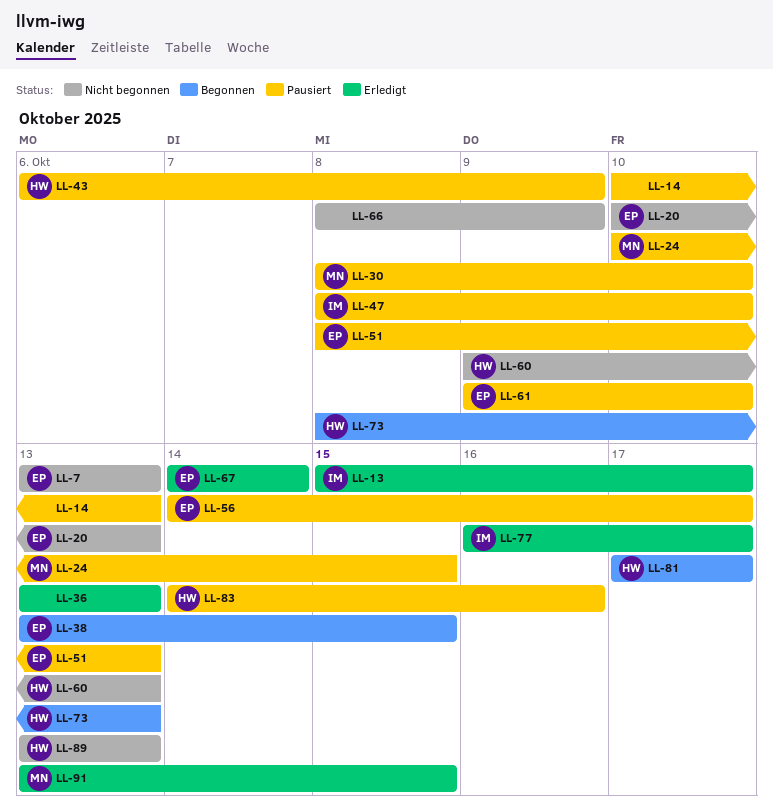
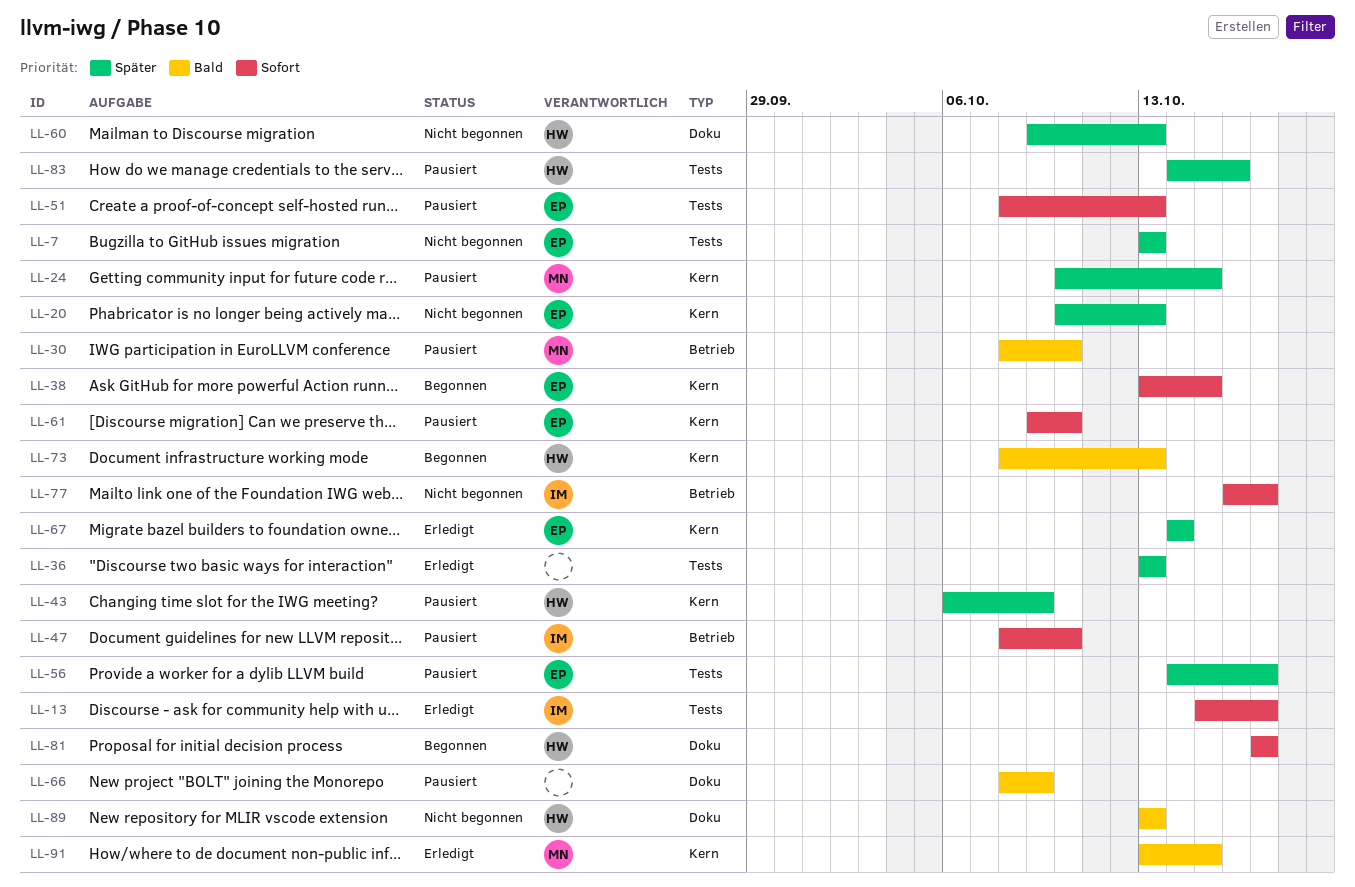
LL-14: present -> none
LL-66, status: Nicht begonnen -> Pausiert
LL-77, status: Erledigt -> Nicht begonnen

